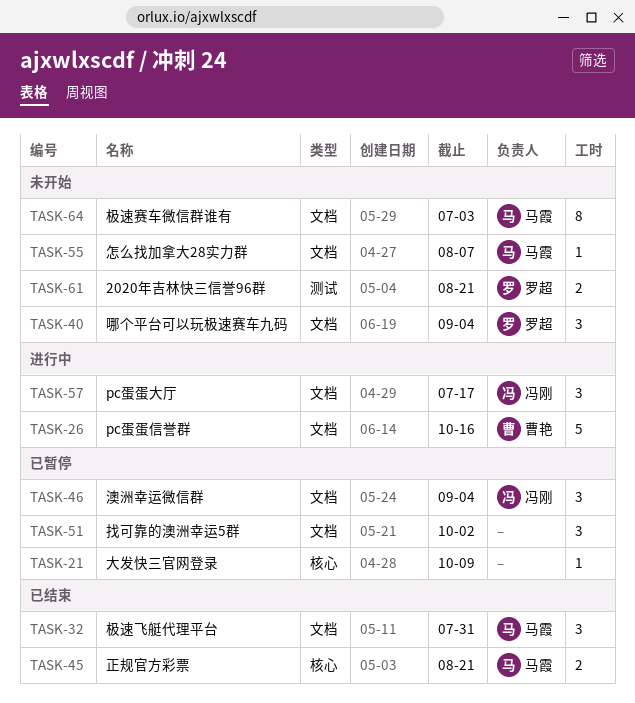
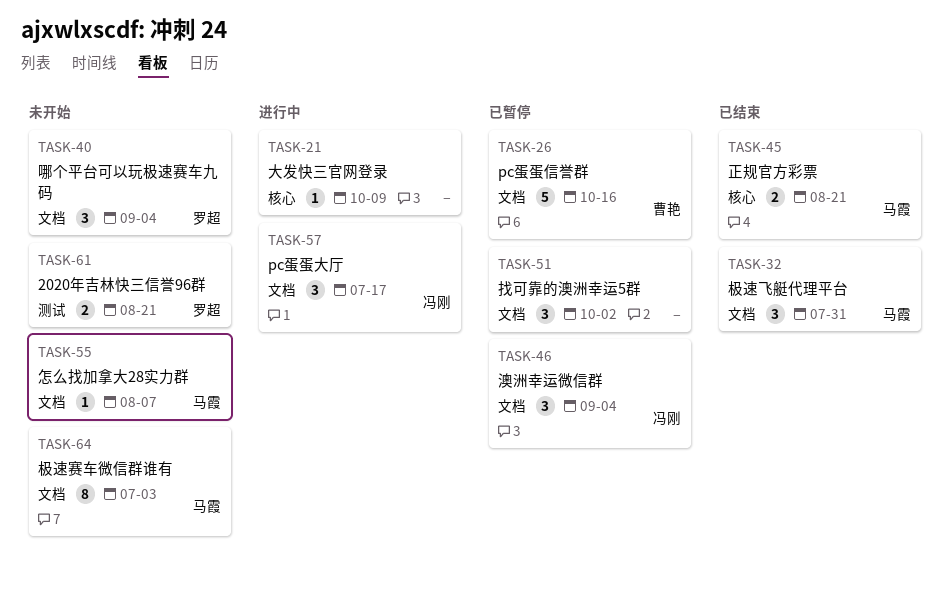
TASK-21, status: 已暂停 -> 进行中
TASK-26, status: 进行中 -> 已暂停

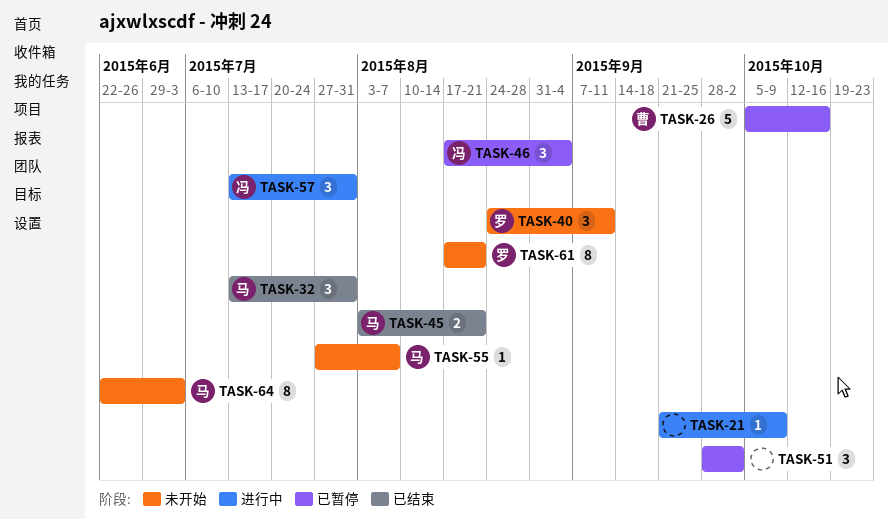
TASK-40, due: Sep 4 -> Sep 11
TASK-57, due: Jul 17 -> Jul 31
TASK-61, estimate: 2 -> 8

